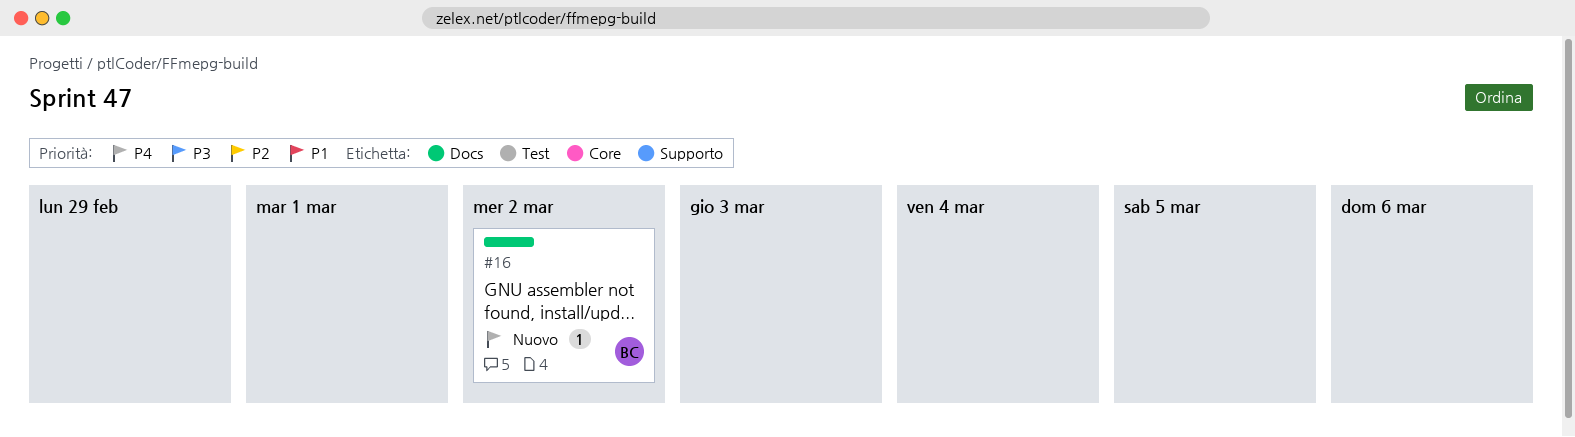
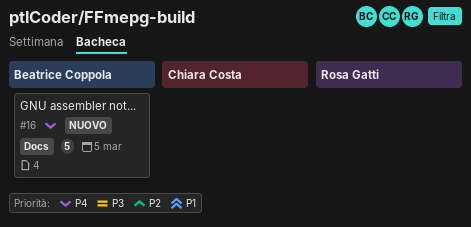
#16, estimate: 1 -> 5
#16, due: Mar 2 -> Mar 5

